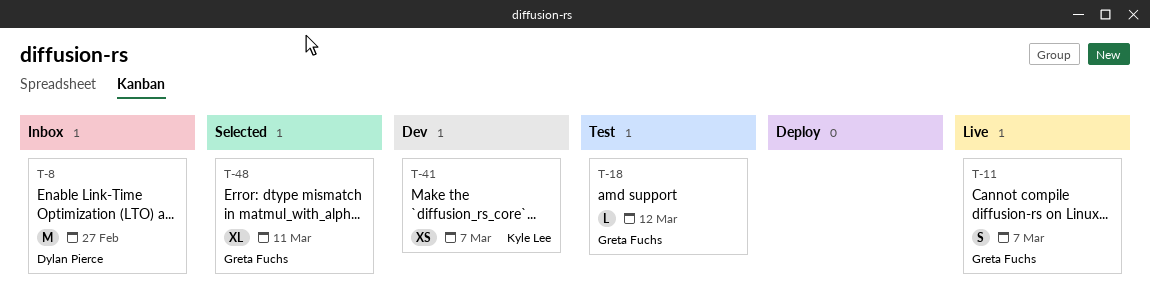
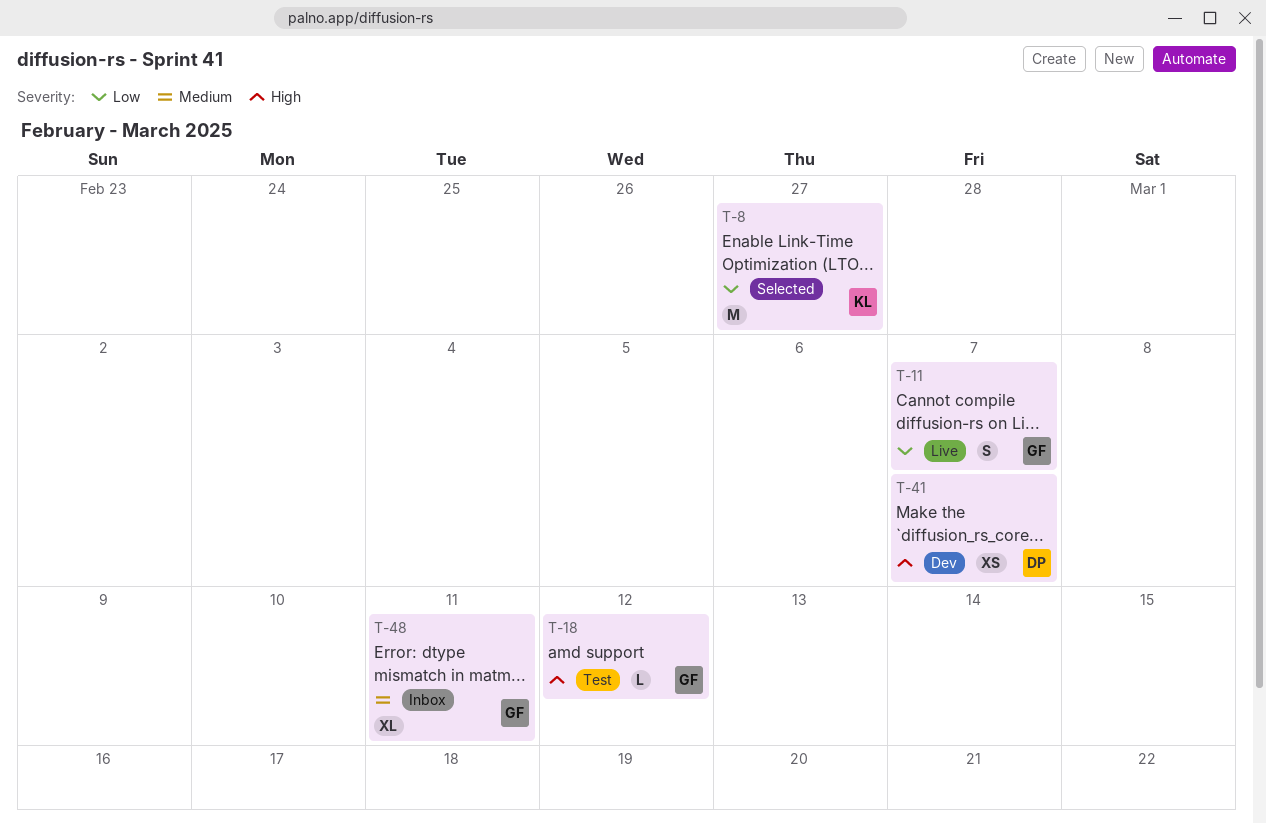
T-8, status: Inbox -> Selected
T-8, owner: Dylan Pierce -> Kyle Lee
T-41, owner: Kyle Lee -> Dylan Pierce
T-48, status: Selected -> Inbox

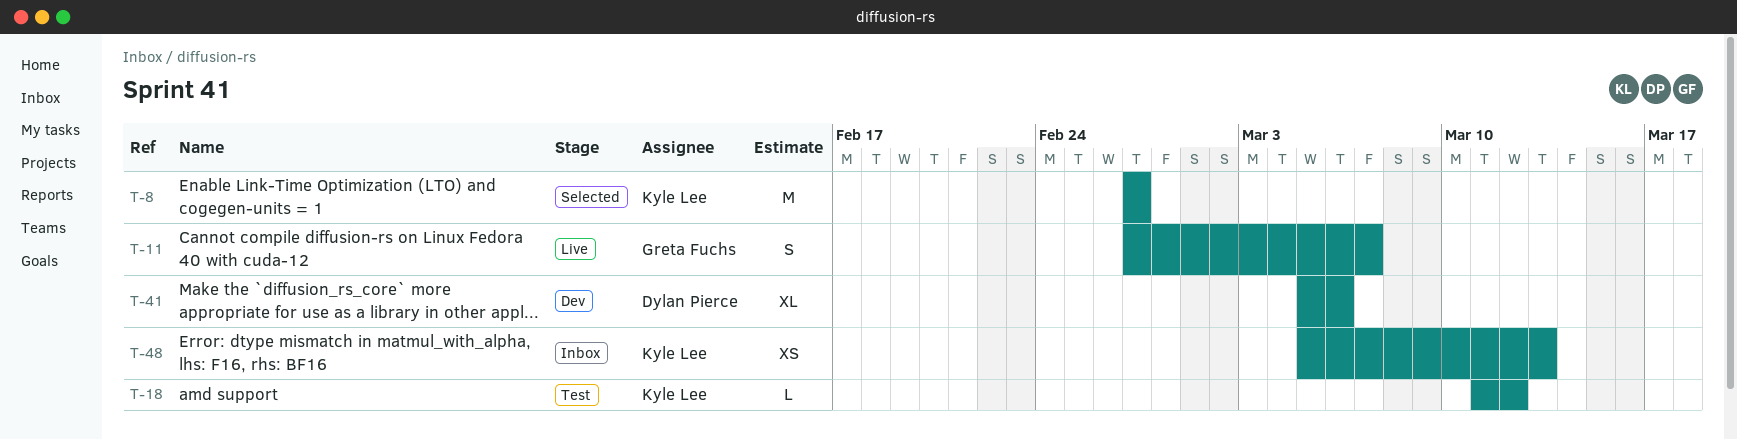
T-18, owner: Greta Fuchs -> Kyle Lee
T-41, estimate: XS -> XL
T-41, due: Mar 7 -> Mar 6
T-48, owner: Greta Fuchs -> Kyle Lee
T-48, estimate: XL -> XS
T-48, due: Mar 11 -> Mar 13

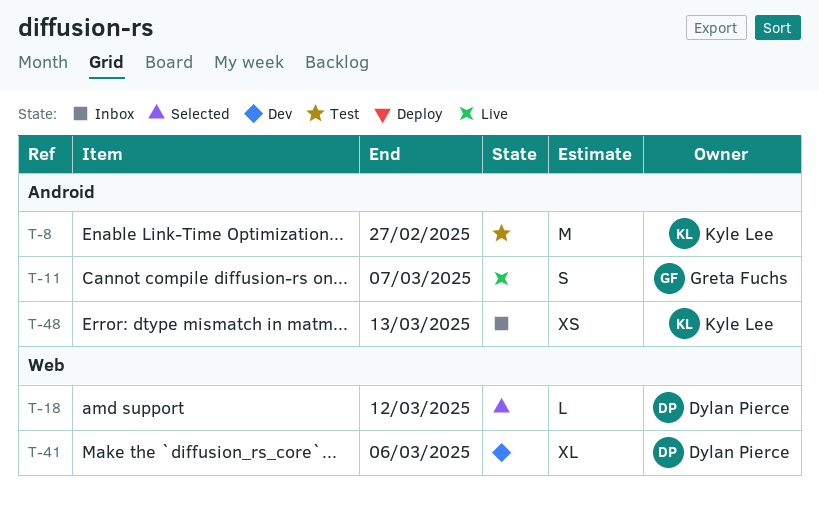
T-8, status: Selected -> Test
T-18, status: Test -> Selected
T-18, owner: Kyle Lee -> Dylan Pierce

